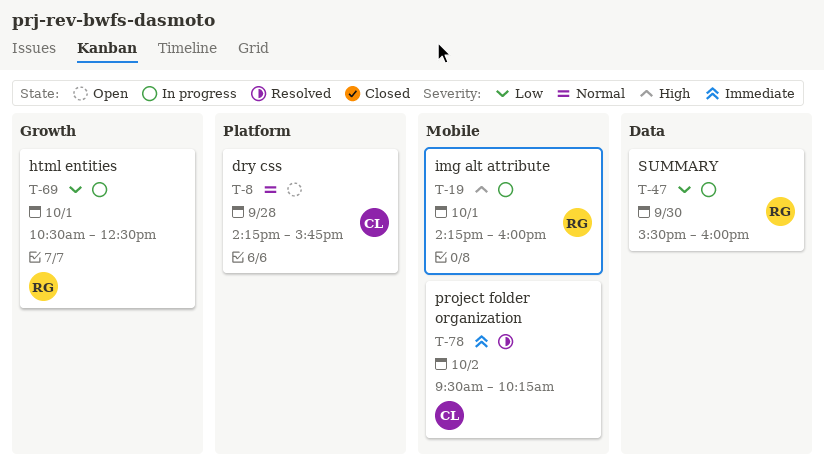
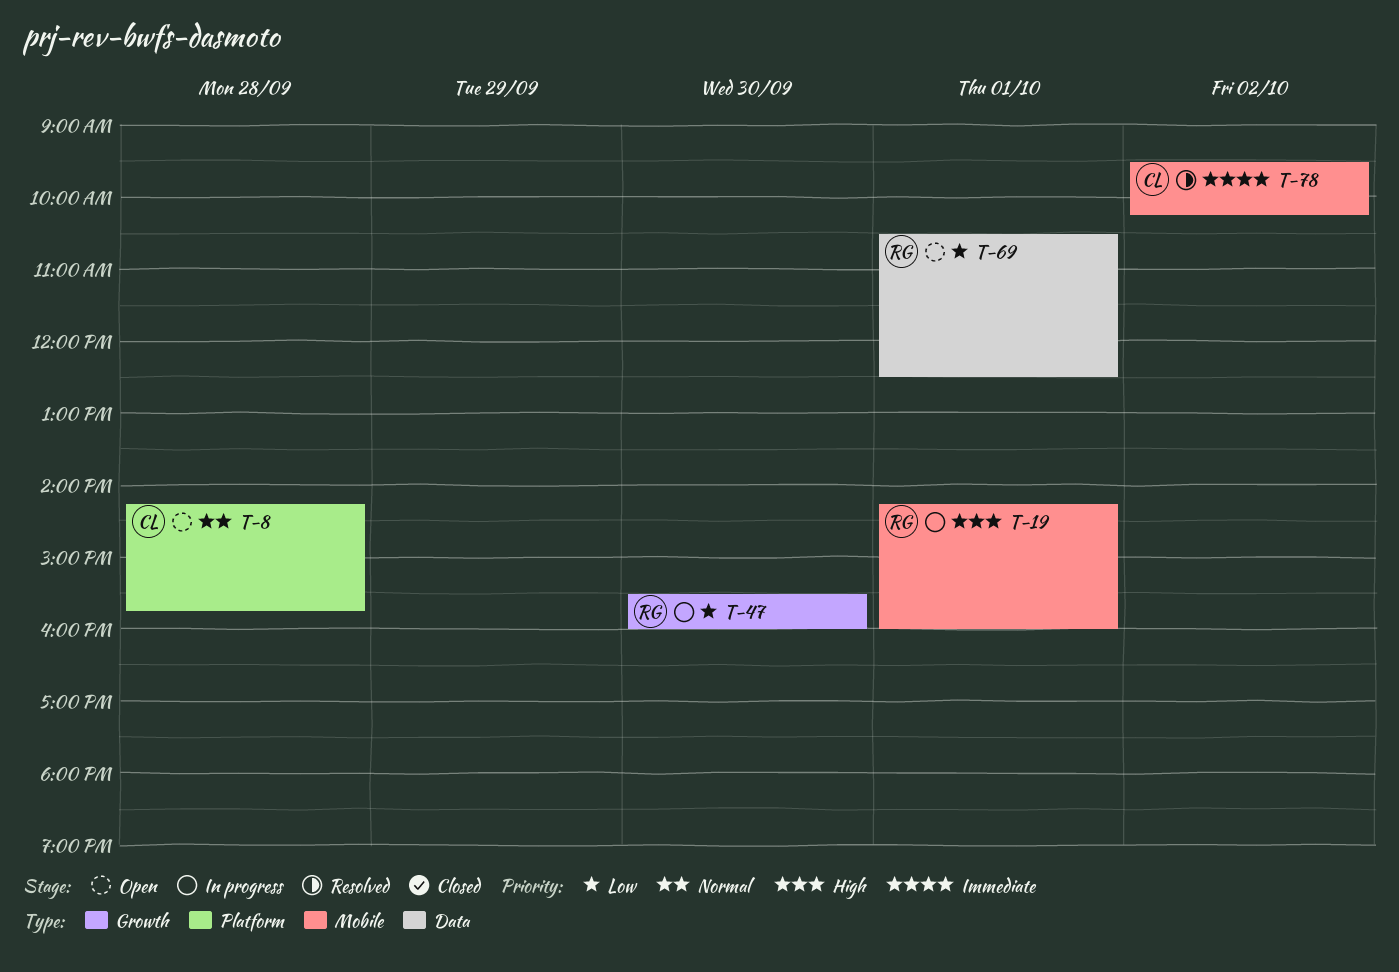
T-47, label: Data -> Growth
T-69, status: In progress -> Open
T-69, label: Growth -> Data

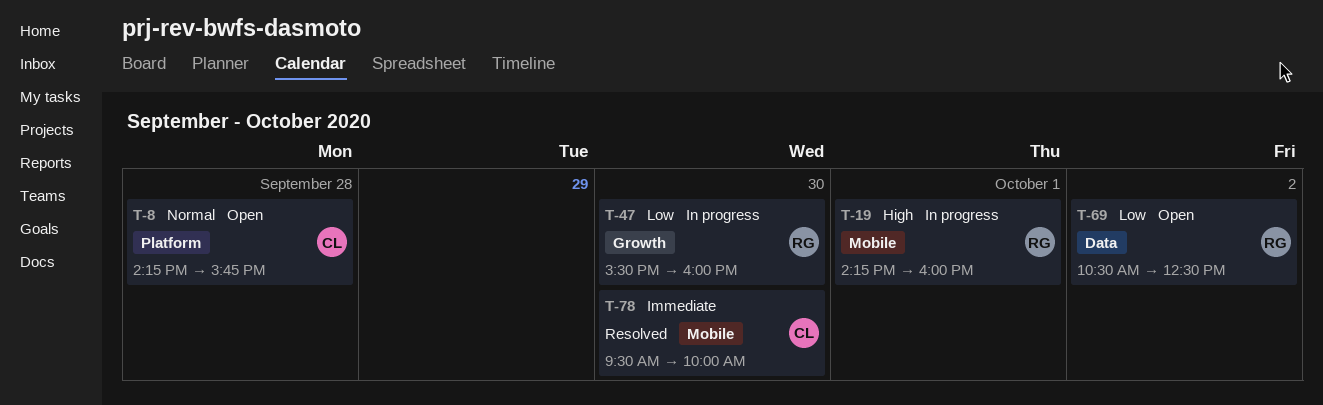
T-69, day: Oct 1 -> Oct 2
T-78, day: Oct 2 -> Sep 30
T-78, ends: 10:15 -> 10:00

